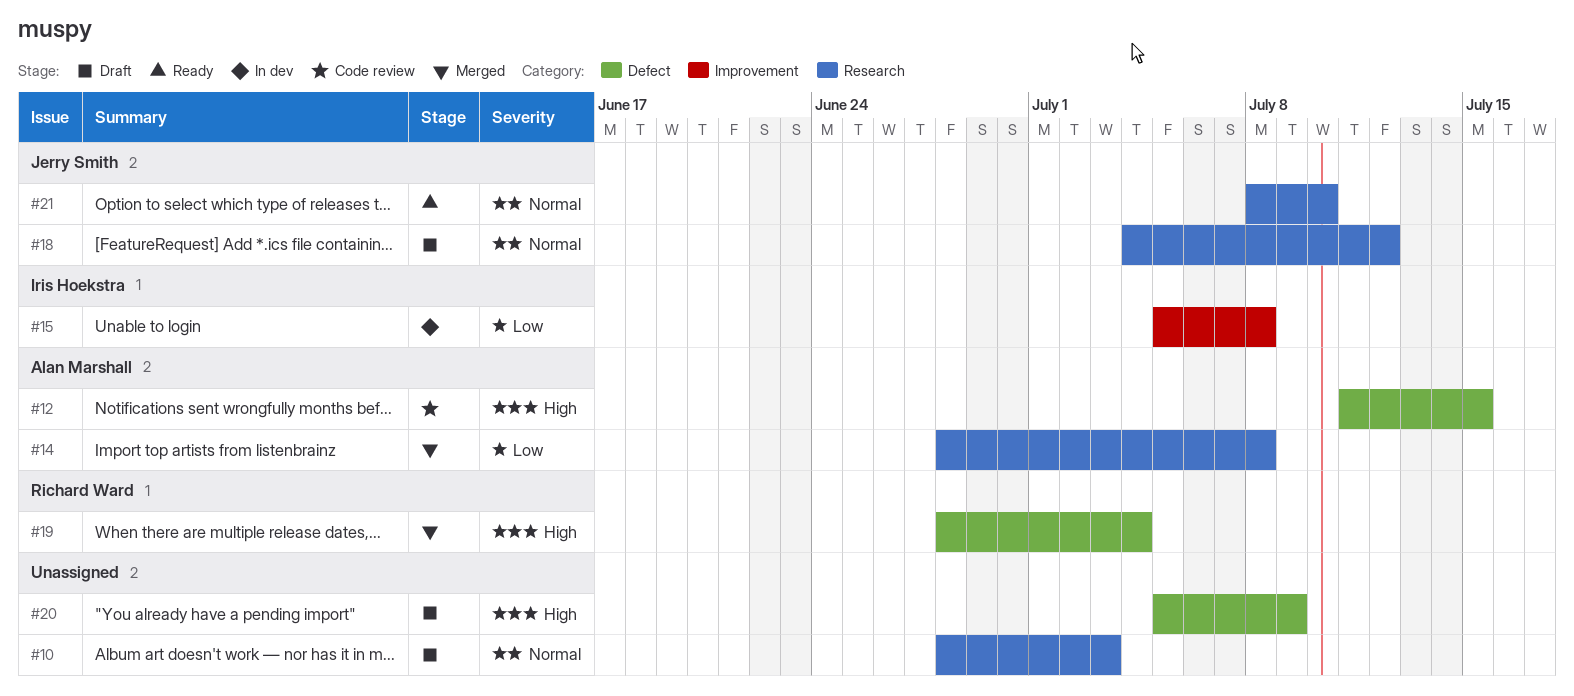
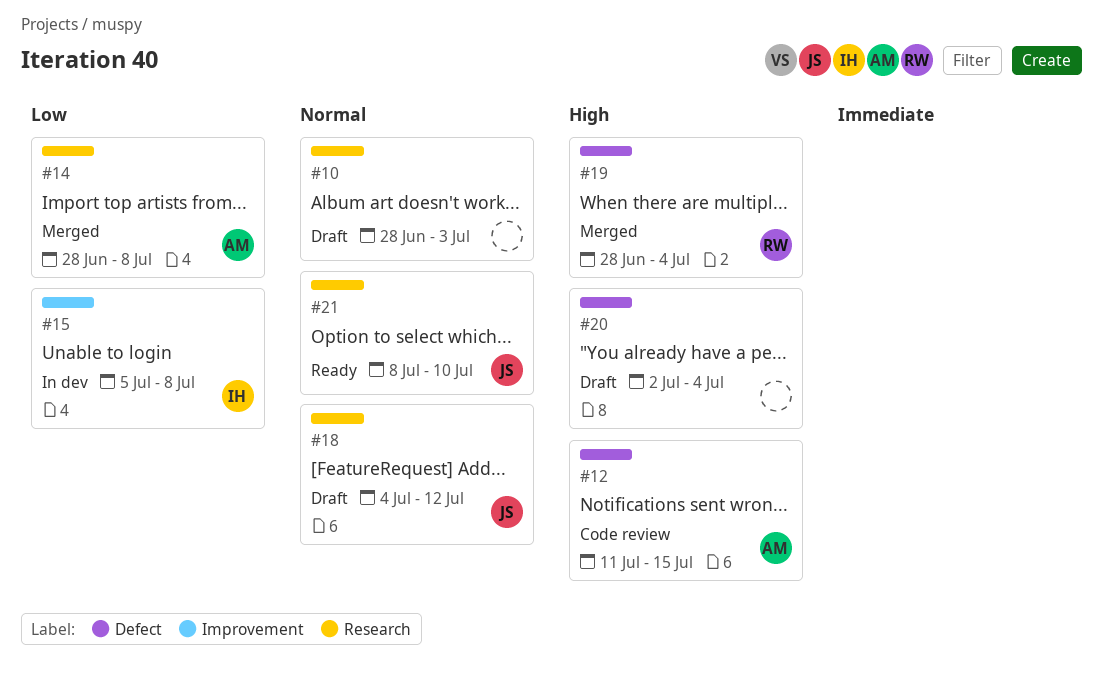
#20, start: Jul 5 -> Jul 2
#20, due: Jul 9 -> Jul 4

